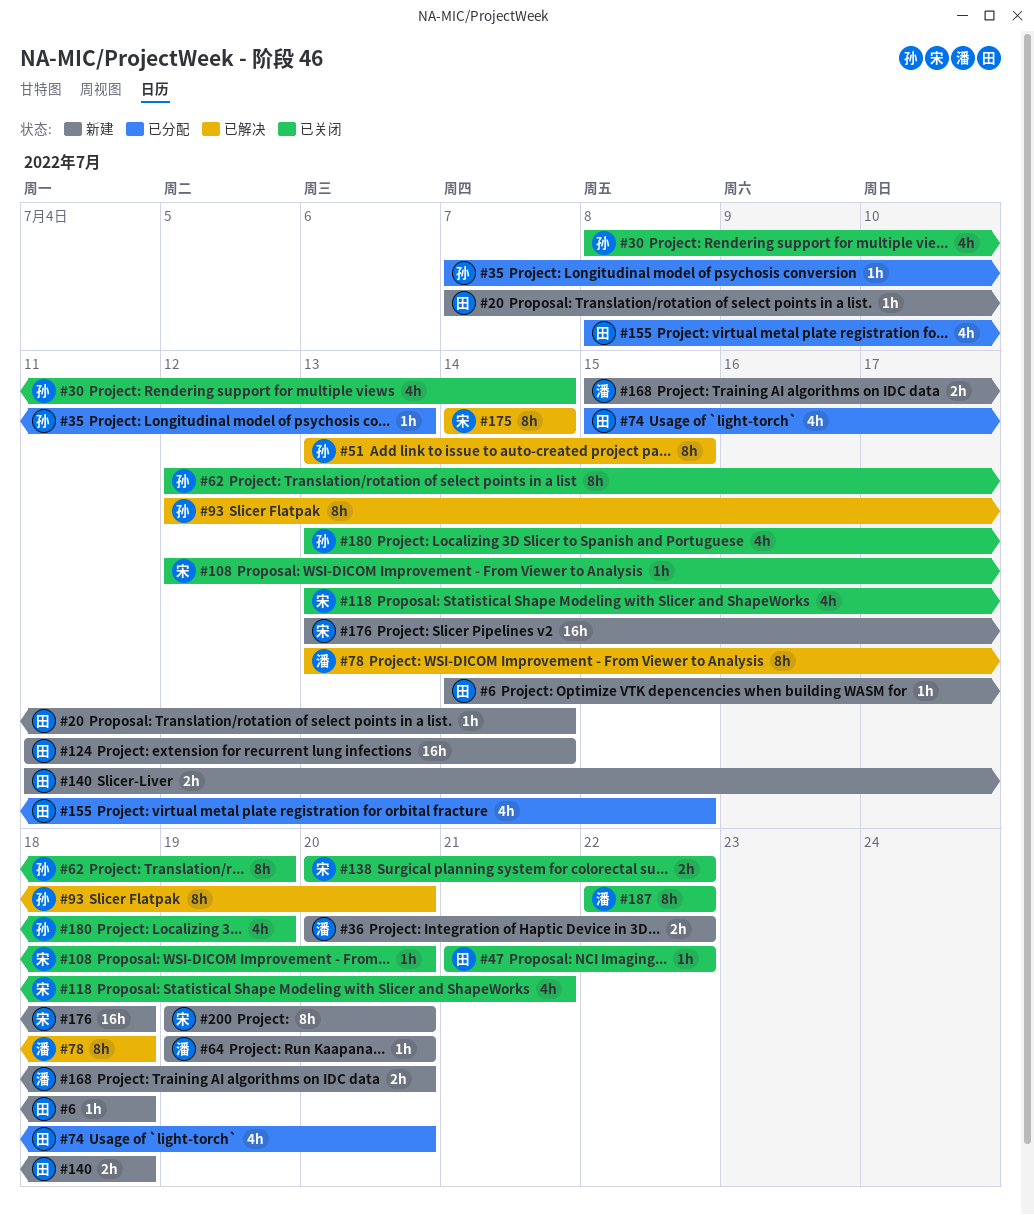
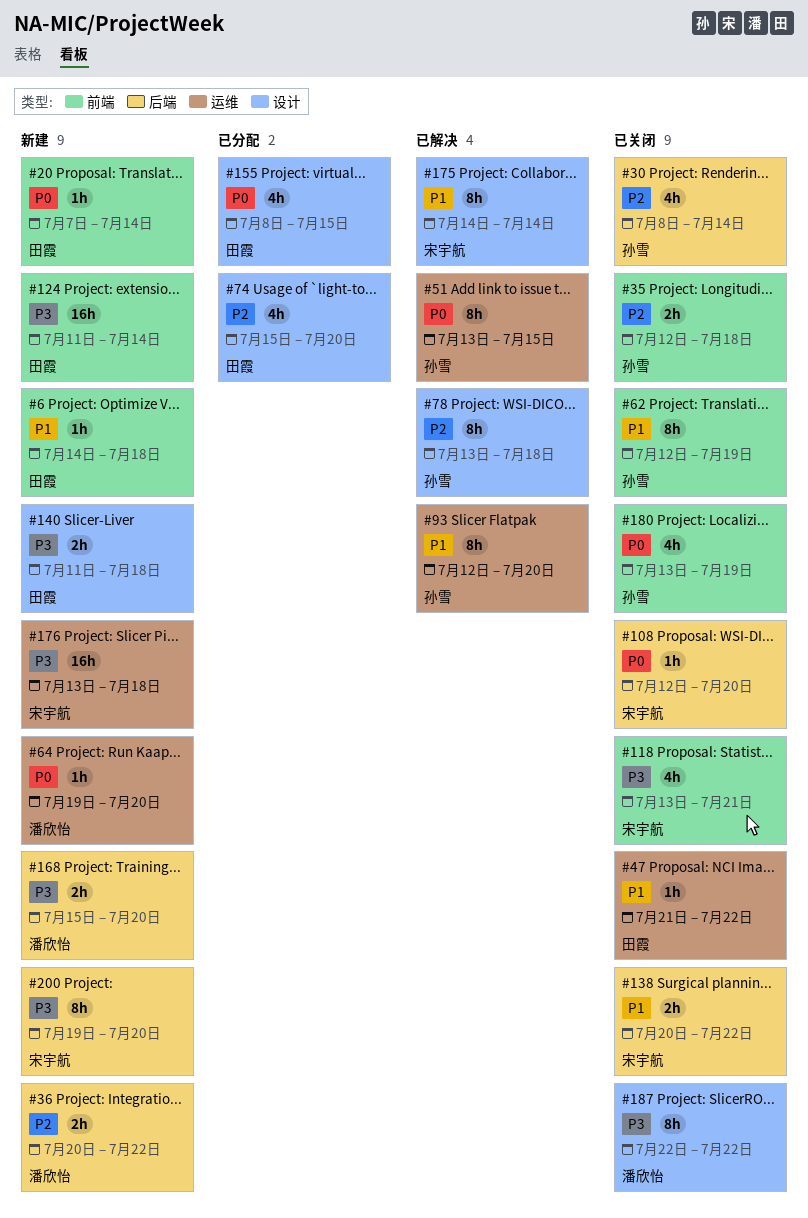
#35, status: 已分配 -> 已关闭
#35, estimate: 1h -> 2h
#35, start: Jul 7 -> Jul 12
#35, due: Jul 13 -> Jul 18
#78, owner: 潘欣怡 -> 孙雪

